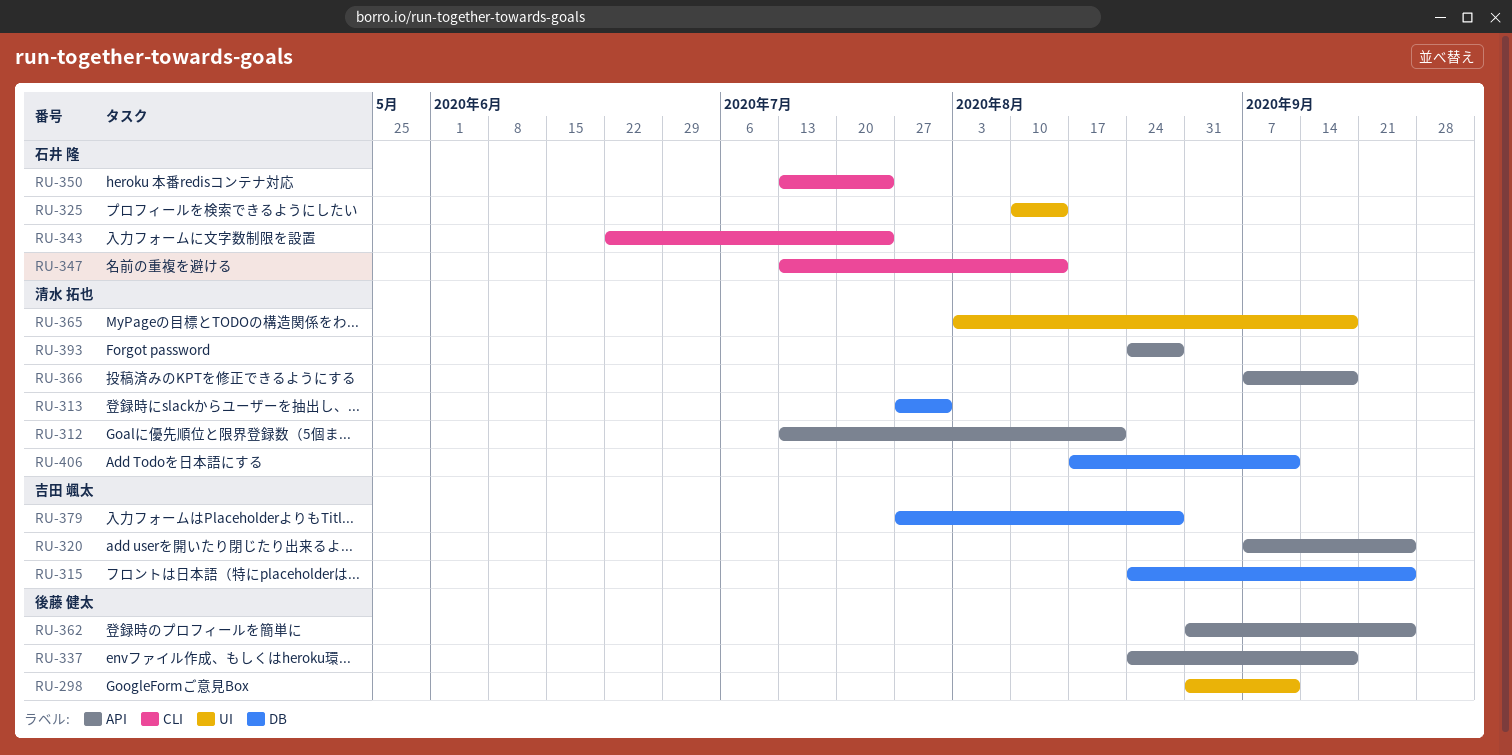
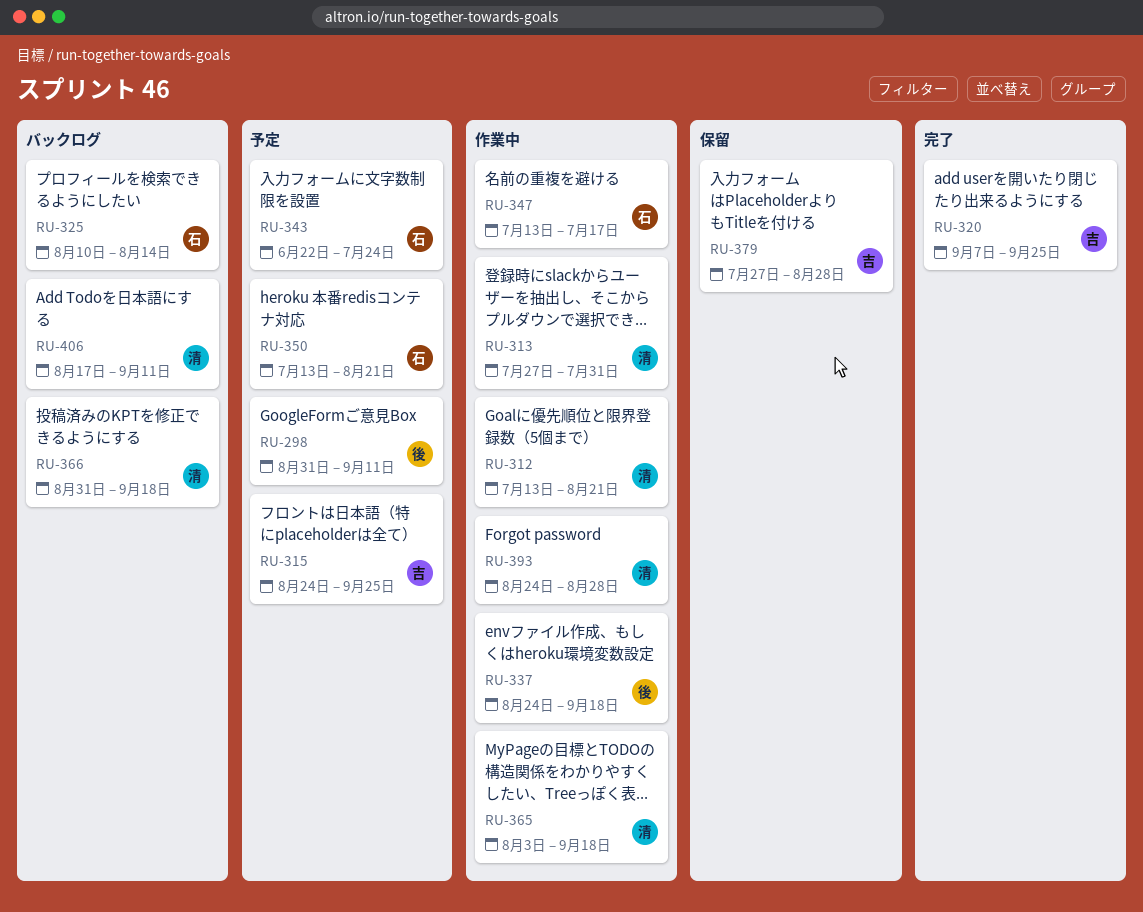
RU-347, due: Aug 14 -> Jul 17
RU-350, due: Jul 24 -> Aug 21
RU-362: present -> none
RU-366, start: Sep 7 -> Aug 31

